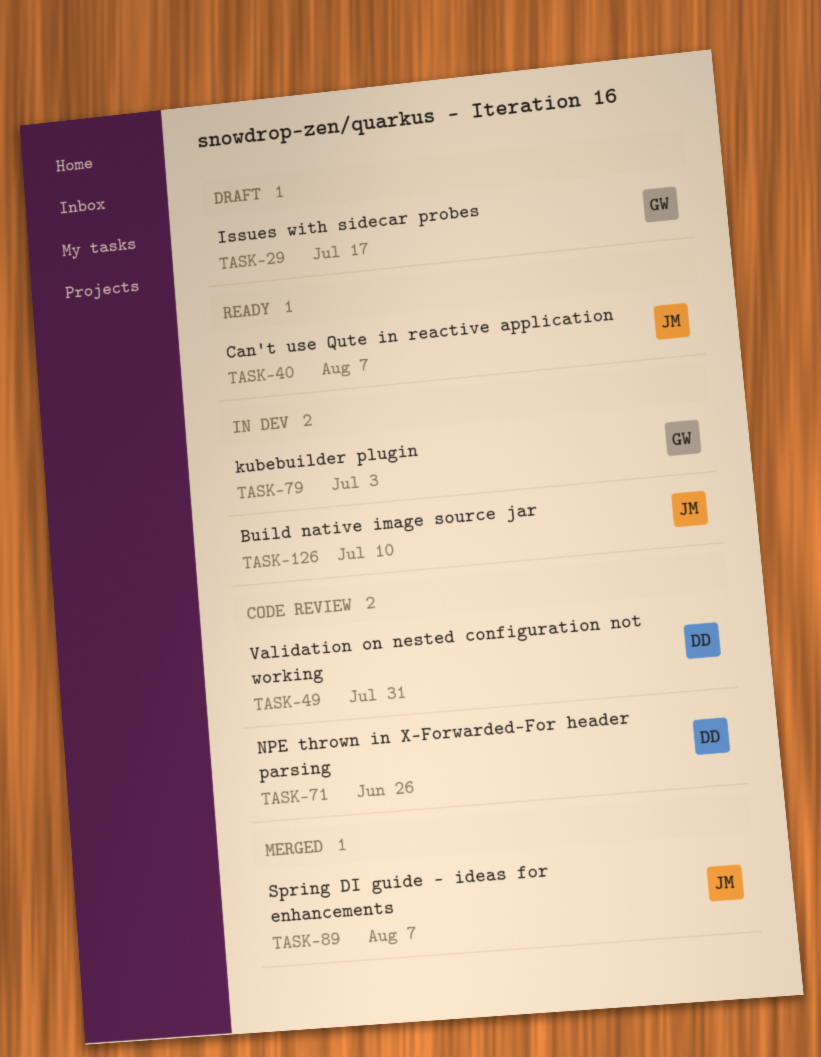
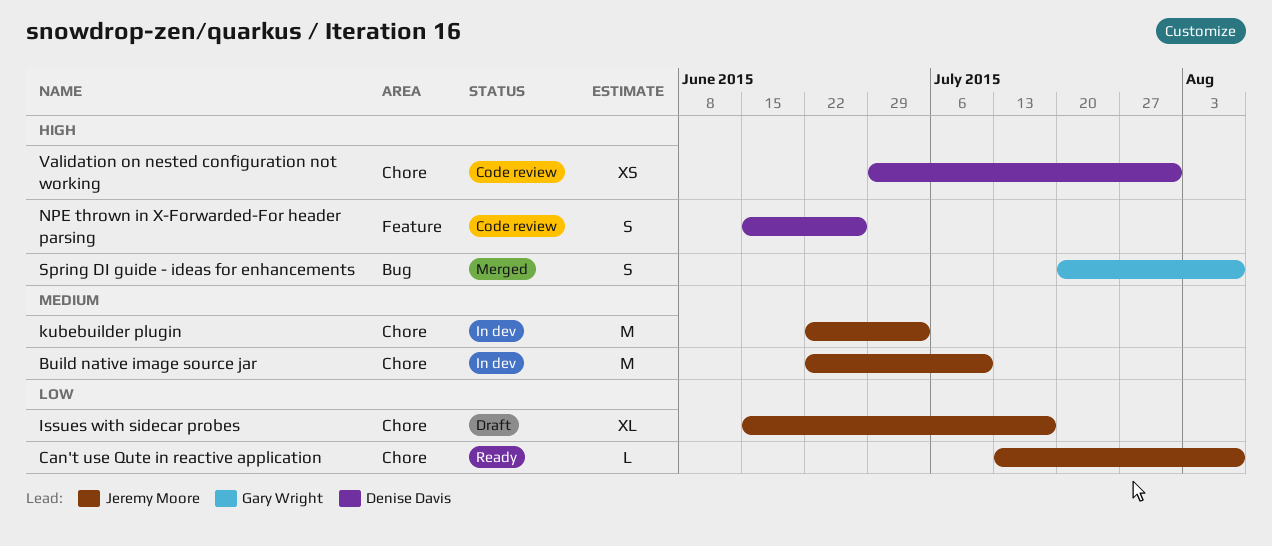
Issues with sidecar probes, owner: Gary Wright -> Jeremy Moore
kubebuilder plugin, owner: Gary Wright -> Jeremy Moore
Spring DI guide - ideas for enhancements, owner: Jeremy Moore -> Gary Wright

